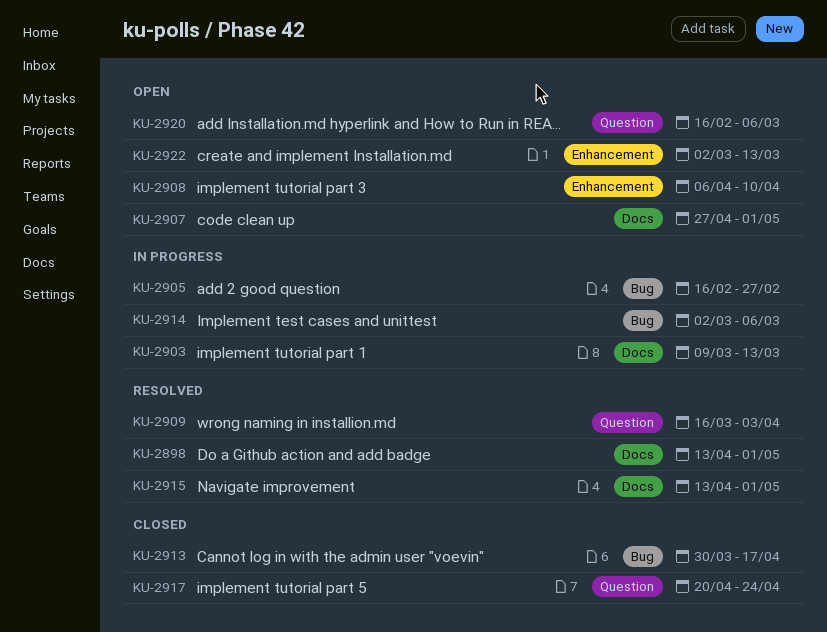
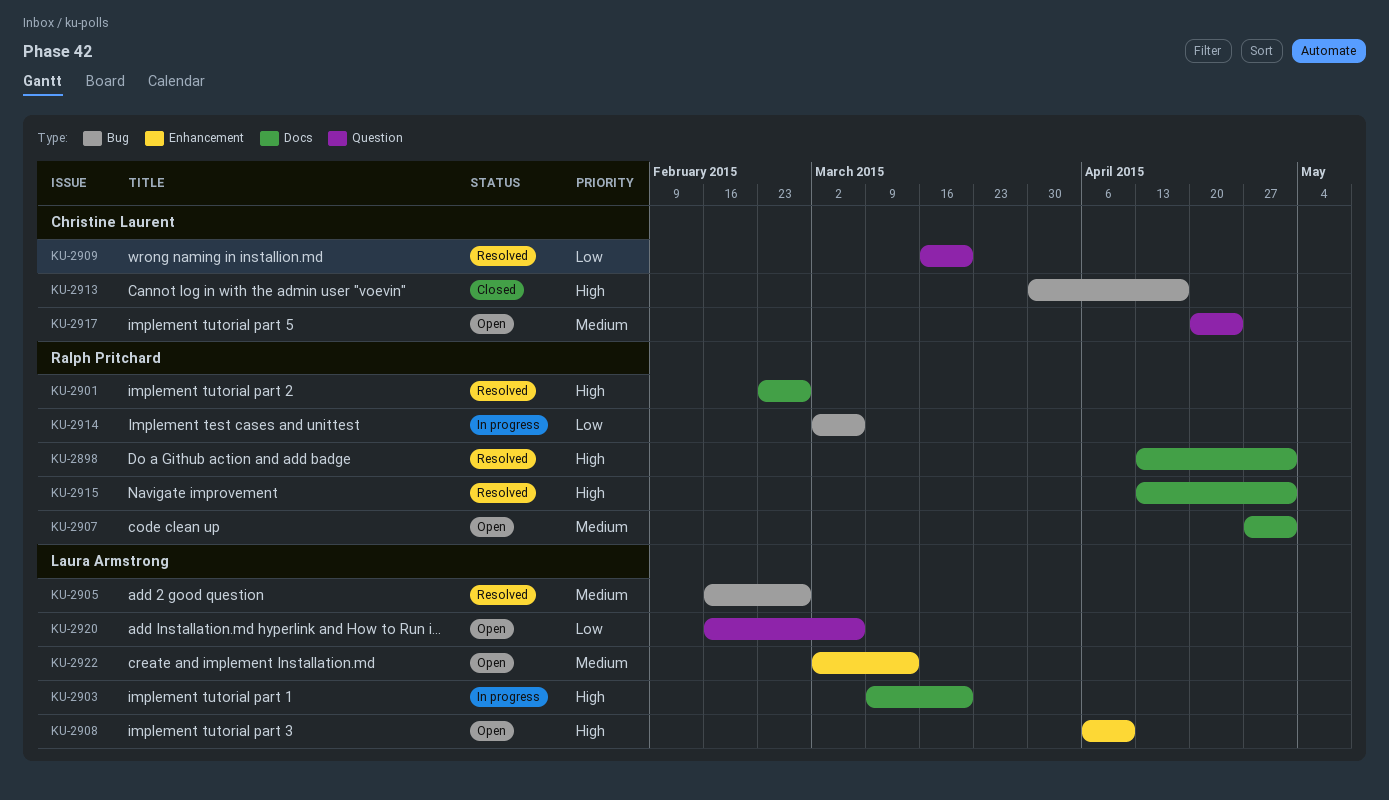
KU-2901: none -> present
KU-2903, due: Mar 13 -> Mar 20
KU-2905, status: In progress -> Resolved
KU-2909, due: Apr 3 -> Mar 20
KU-2917, status: Closed -> Open

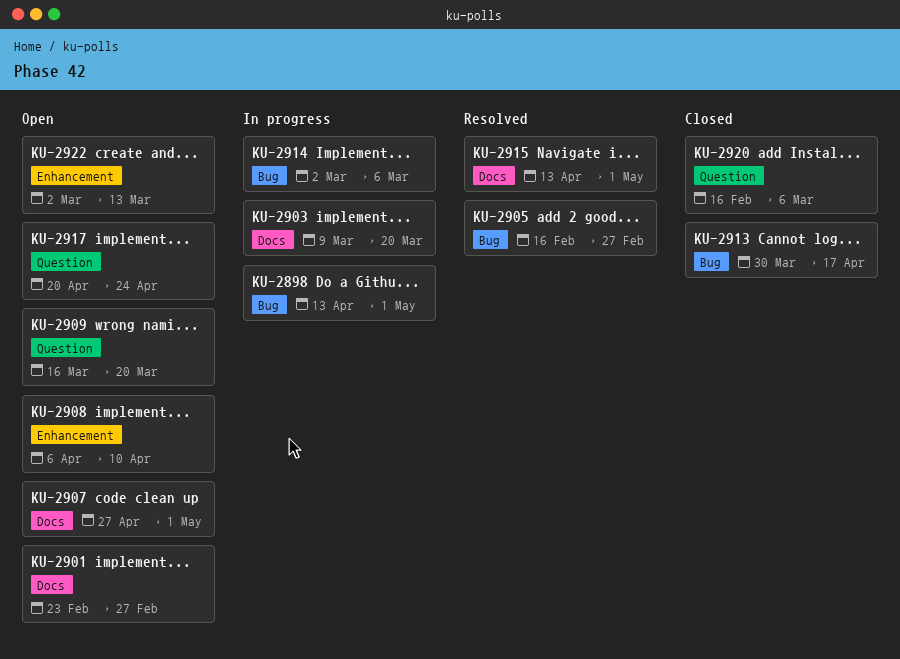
KU-2898, status: Resolved -> In progress
KU-2898, label: Docs -> Bug
KU-2901, status: Resolved -> Open
KU-2909, status: Resolved -> Open
KU-2920, status: Open -> Closed

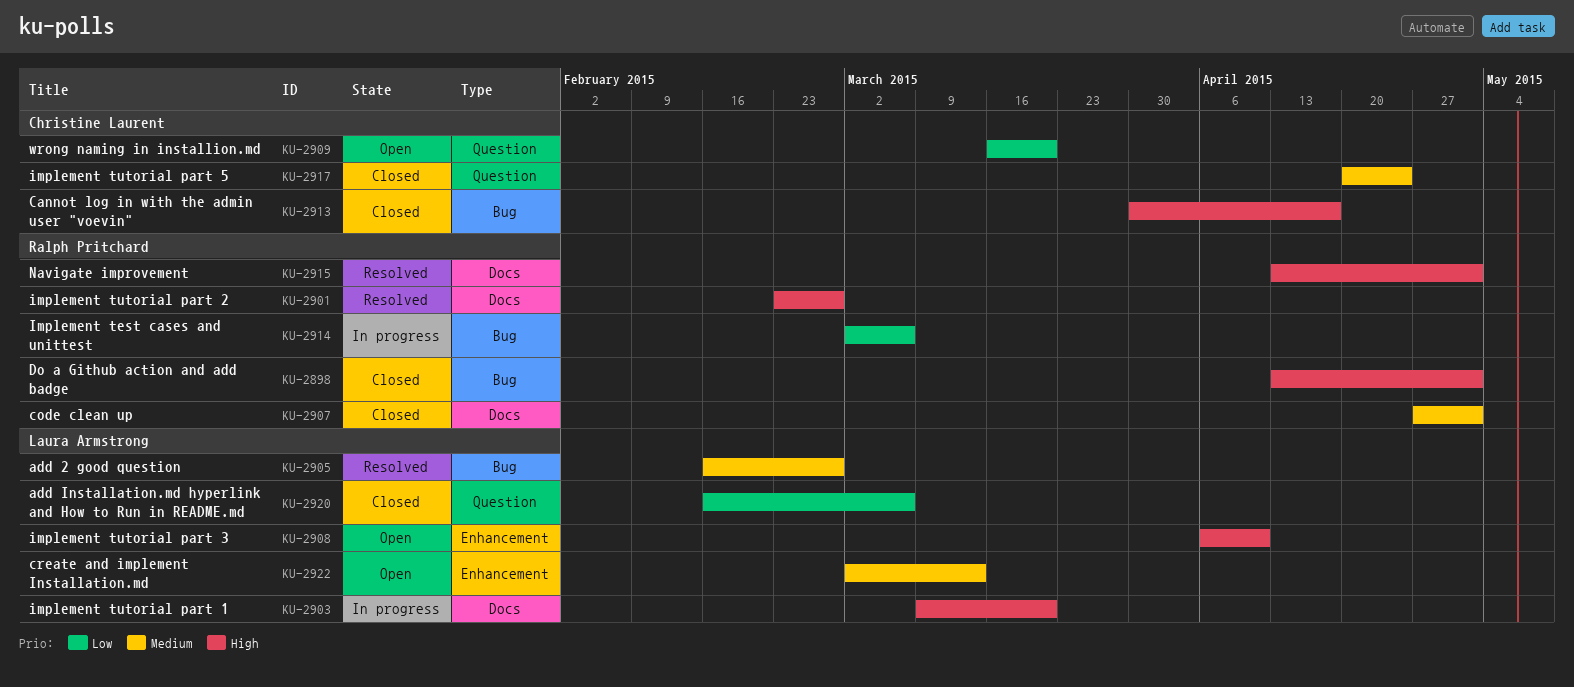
KU-2898, status: In progress -> Closed
KU-2901, status: Open -> Resolved
KU-2907, status: Open -> Closed
KU-2917, status: Open -> Closed

